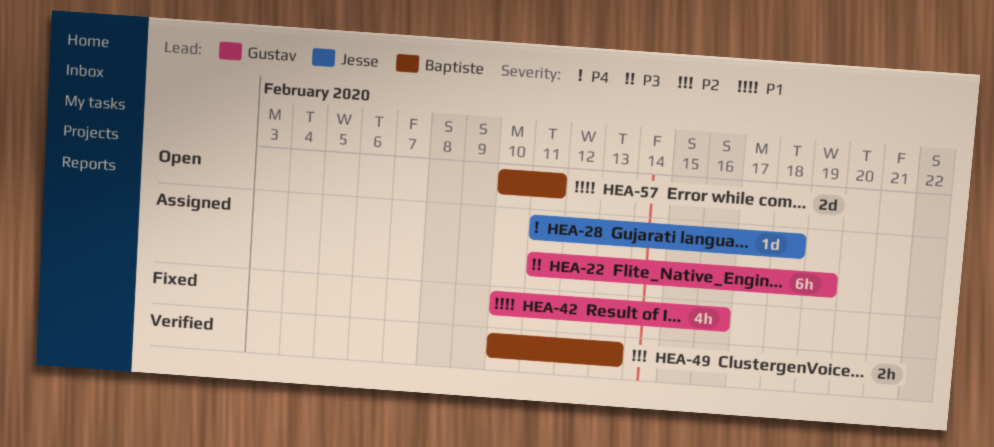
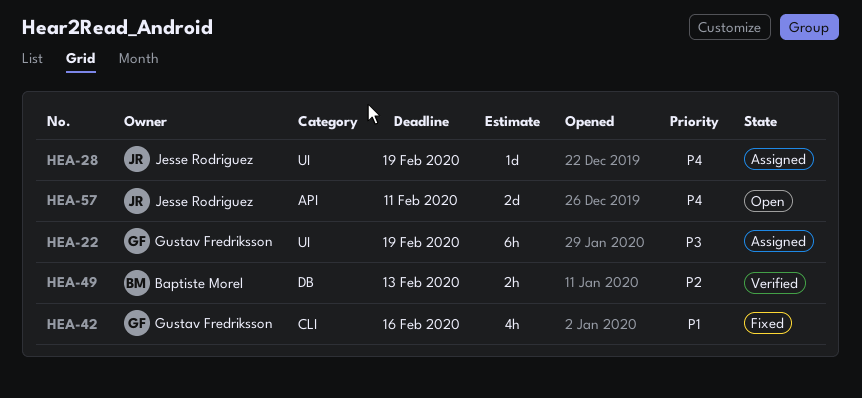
HEA-28, due: Feb 18 -> Feb 19
HEA-57, owner: Baptiste Morel -> Jesse Rodriguez
HEA-57, priority: P1 -> P4

